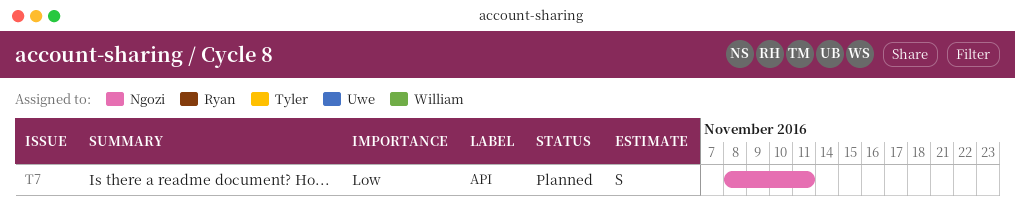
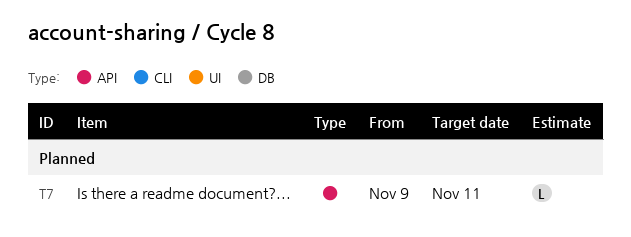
T7, estimate: S -> L
T7, start: Nov 8 -> Nov 9

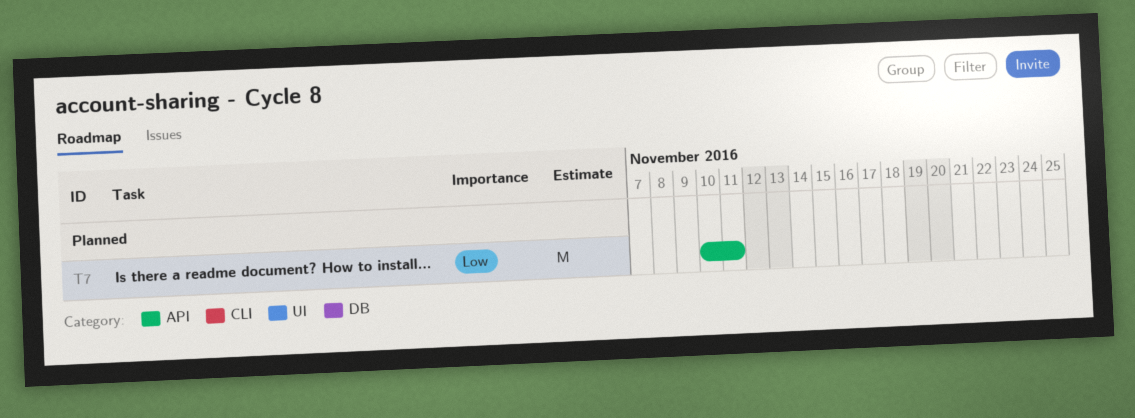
T7, estimate: L -> M
T7, start: Nov 9 -> Nov 10

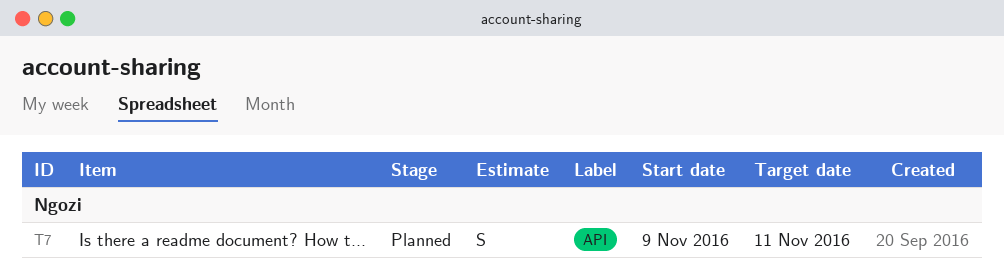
T7, estimate: M -> S
T7, start: Nov 10 -> Nov 9

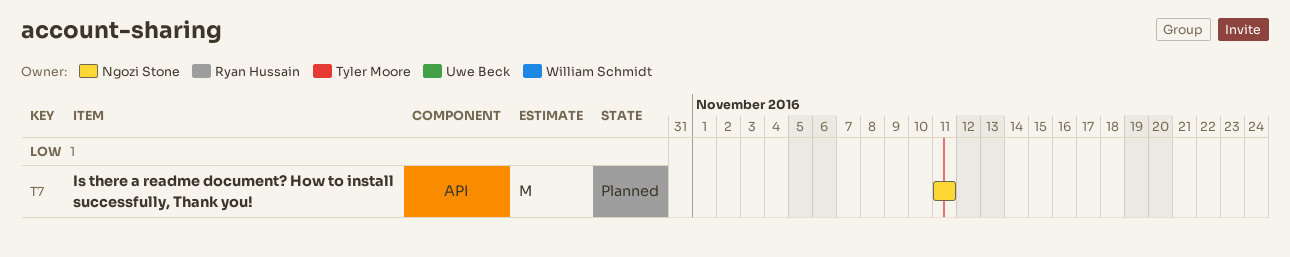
T7, estimate: S -> M
T7, start: Nov 9 -> Nov 11

